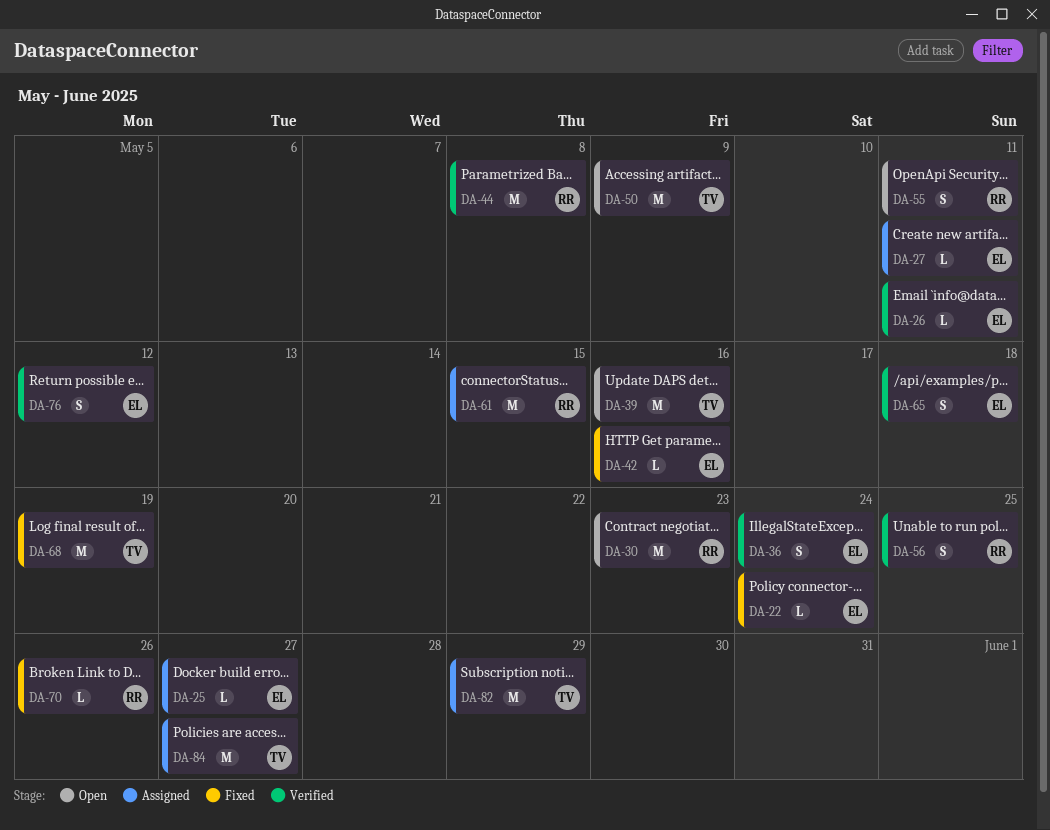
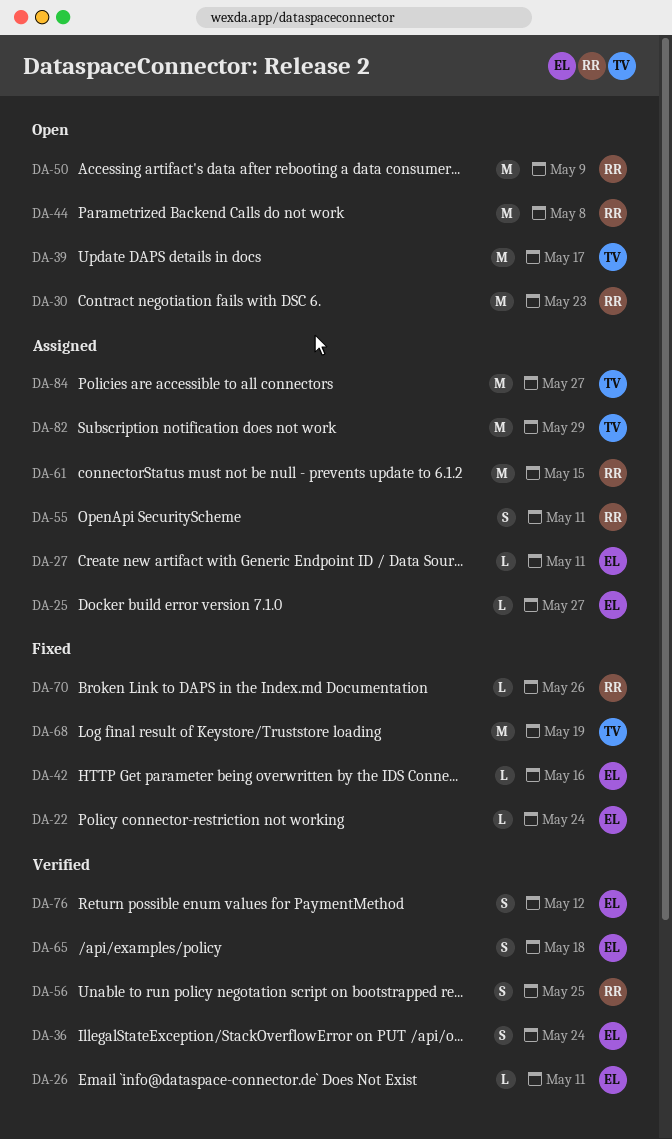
DA-39, due: May 16 -> May 17
DA-44, status: Verified -> Open
DA-50, owner: TV -> RR
DA-55, status: Open -> Assigned

